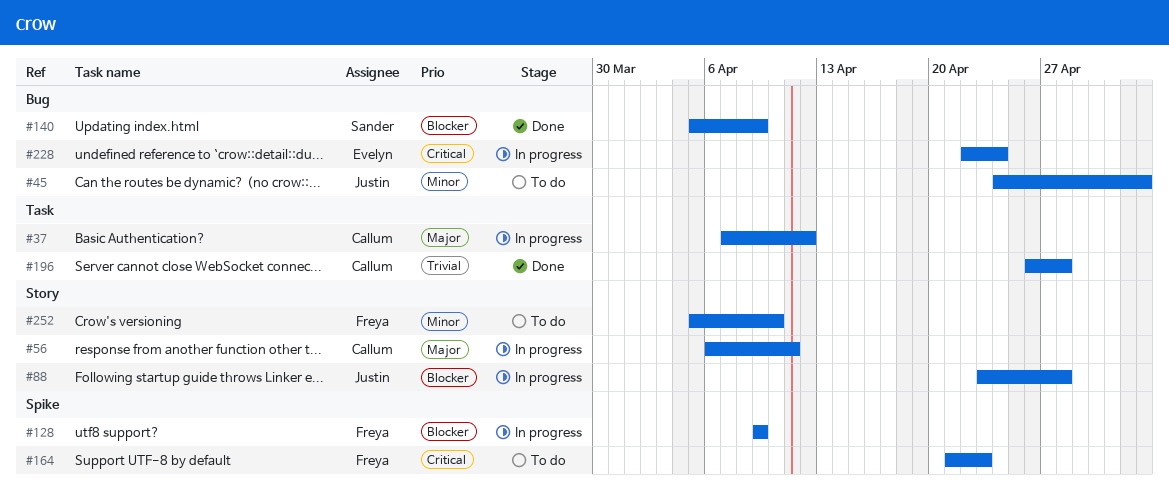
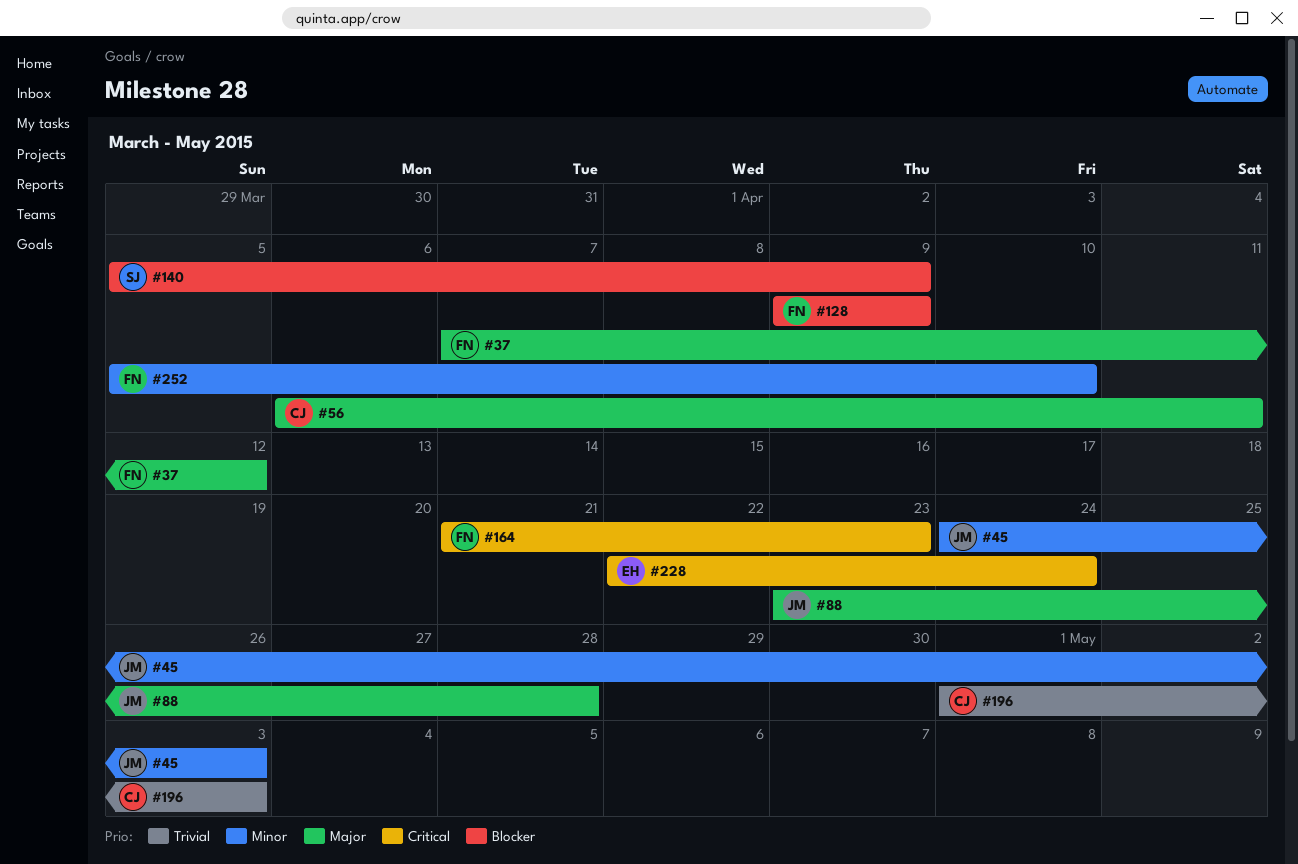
#37, owner: Callum -> Freya
#88, priority: Blocker -> Major
#196, start: Apr 26 -> May 1
#196, due: Apr 28 -> May 3

